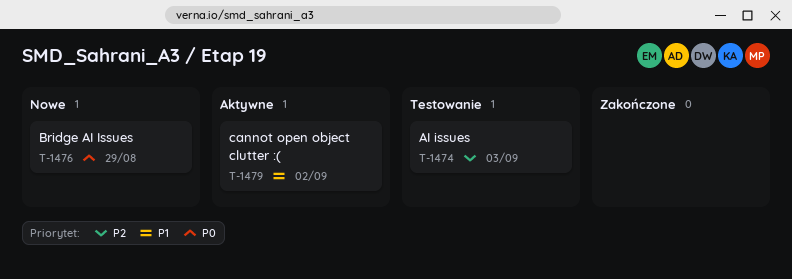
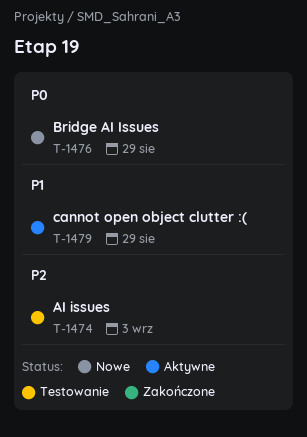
T-1479, due: Sep 2 -> Aug 29

